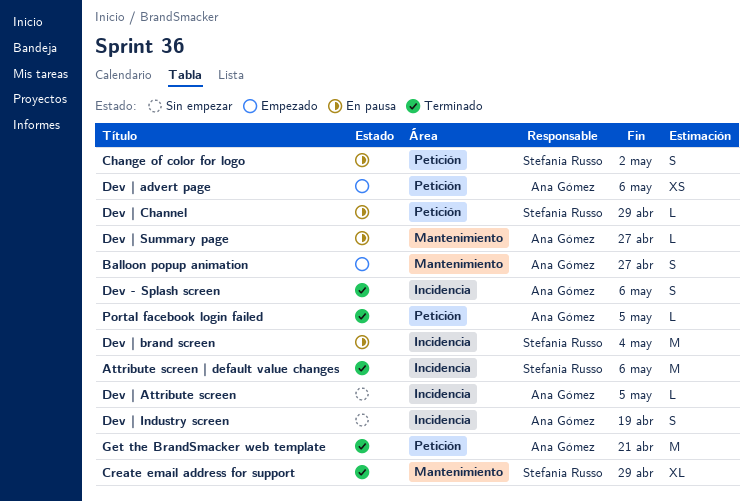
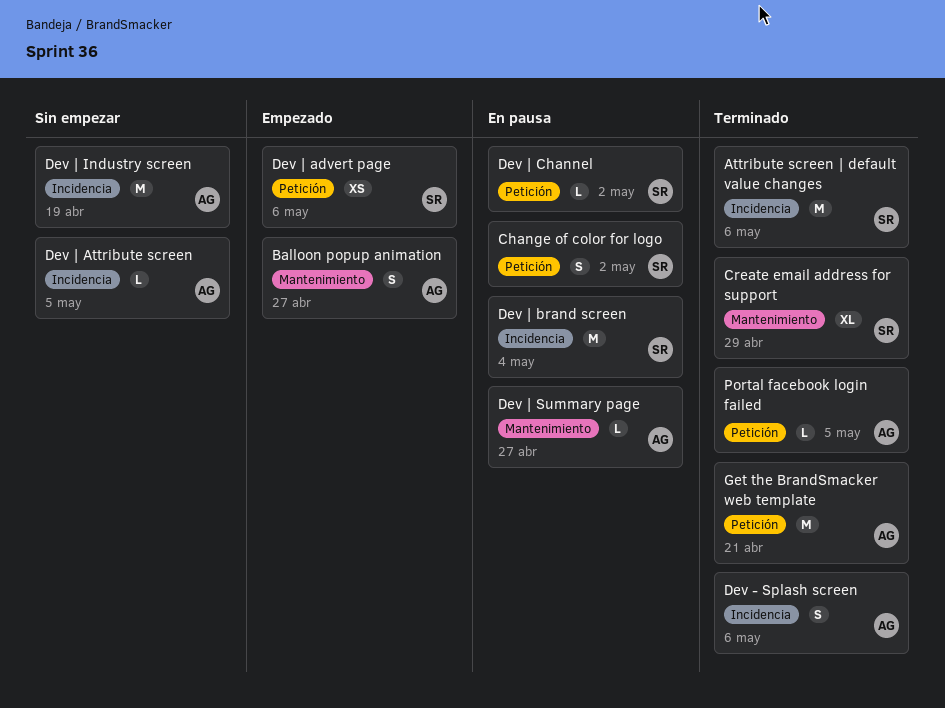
Dev | advert page, owner: Ana Gómez -> Stefania Russo
Dev | Channel, due: Apr 29 -> May 2
Dev | Industry screen, estimate: S -> M

